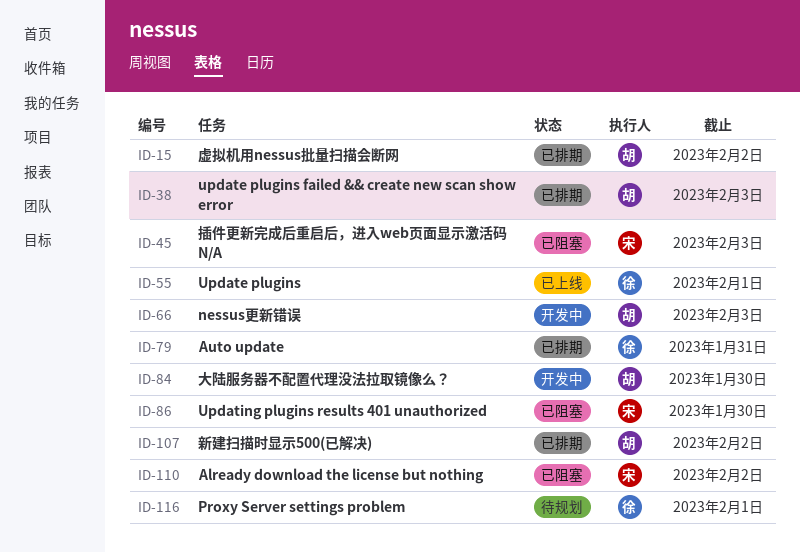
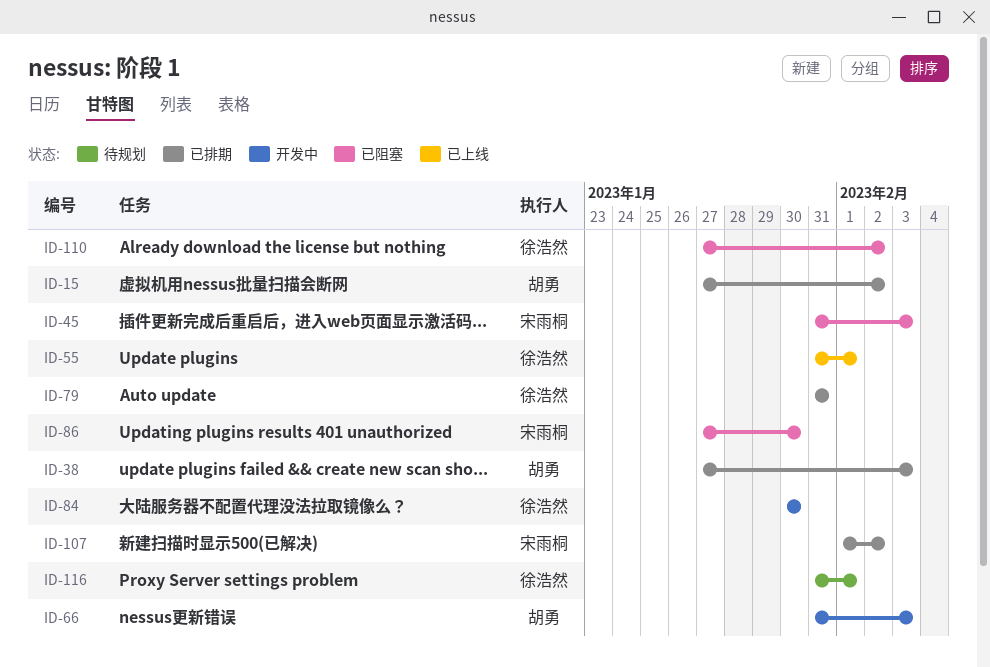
ID-84, owner: 胡勇 -> 徐浩然
ID-107, owner: 胡勇 -> 宋雨桐
ID-110, owner: 宋雨桐 -> 徐浩然

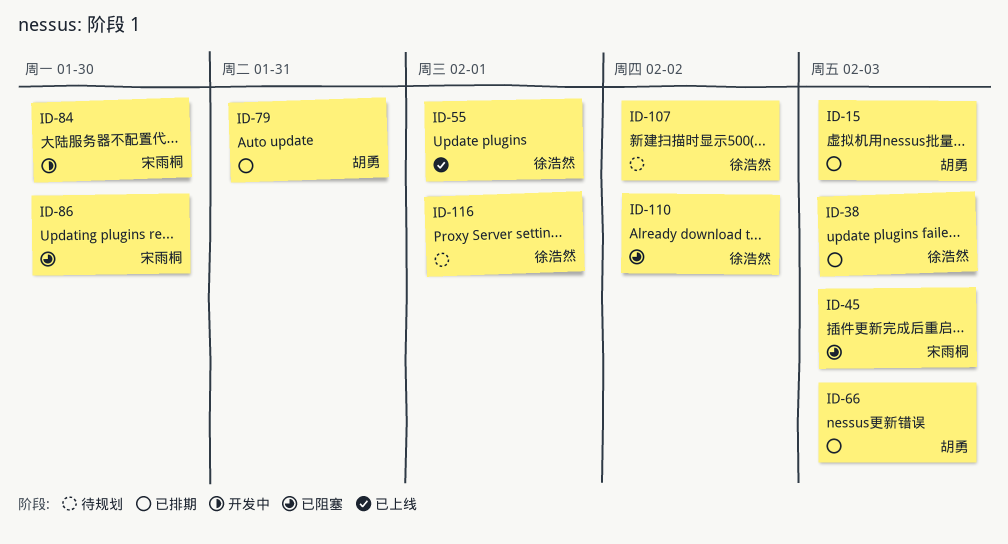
ID-15, due: Feb 2 -> Feb 3
ID-38, owner: 胡勇 -> 徐浩然
ID-66, status: 开发中 -> 已排期
ID-79, owner: 徐浩然 -> 胡勇
ID-84, owner: 徐浩然 -> 宋雨桐
ID-107, status: 已排期 -> 待规划
ID-107, owner: 宋雨桐 -> 徐浩然

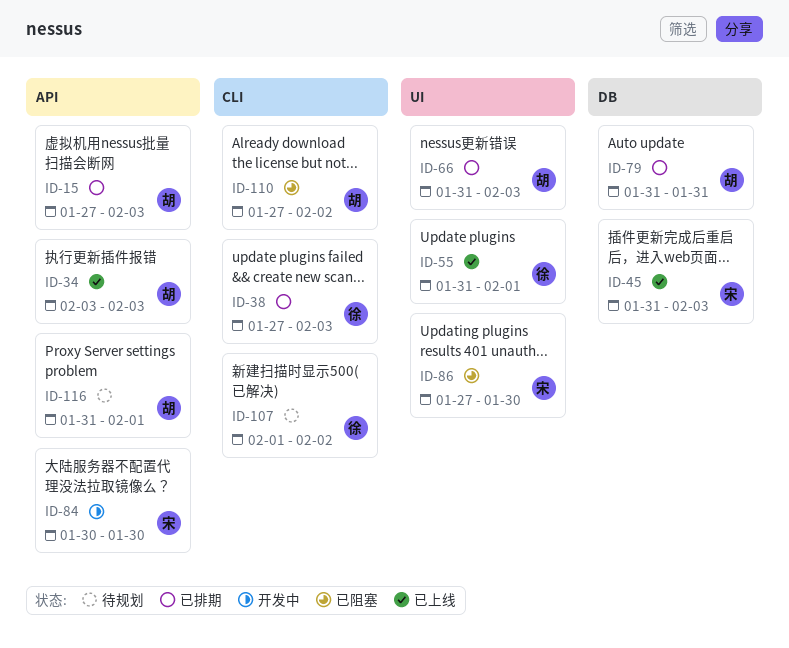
ID-34: none -> present
ID-45, status: 已阻塞 -> 已上线
ID-110, owner: 徐浩然 -> 胡勇
ID-116, owner: 徐浩然 -> 胡勇

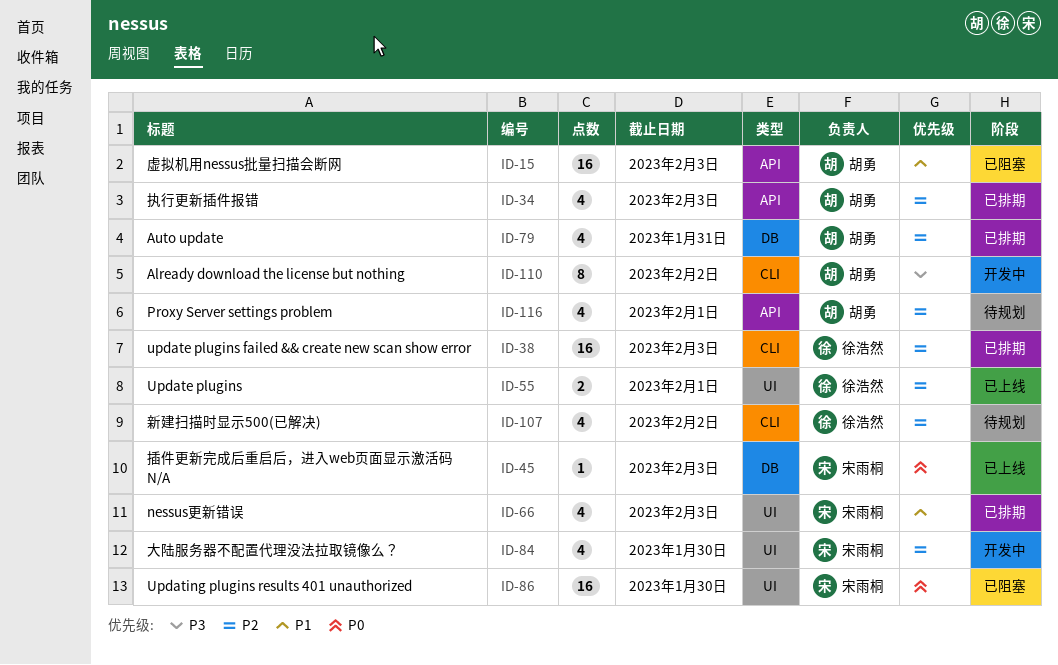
ID-15, status: 已排期 -> 已阻塞
ID-34, status: 已上线 -> 已排期
ID-66, owner: 胡勇 -> 宋雨桐
ID-84, label: API -> UI
ID-110, status: 已阻塞 -> 开发中

